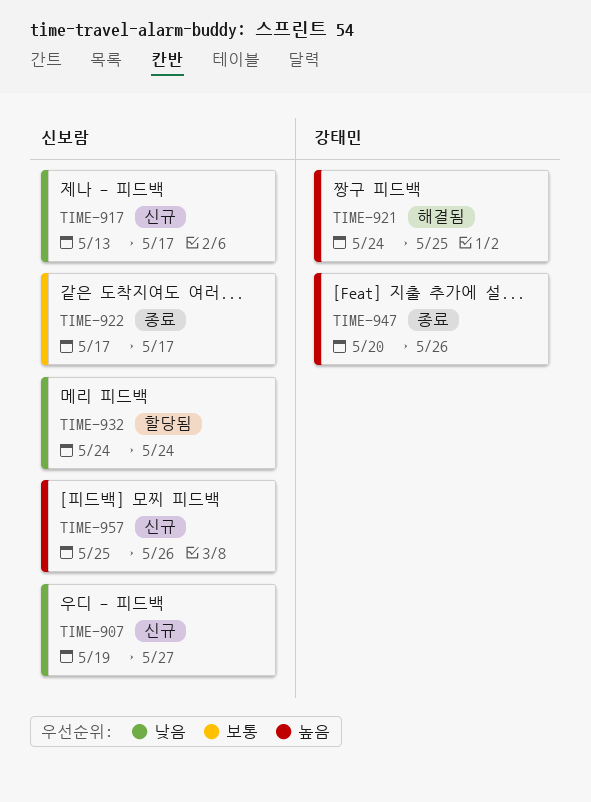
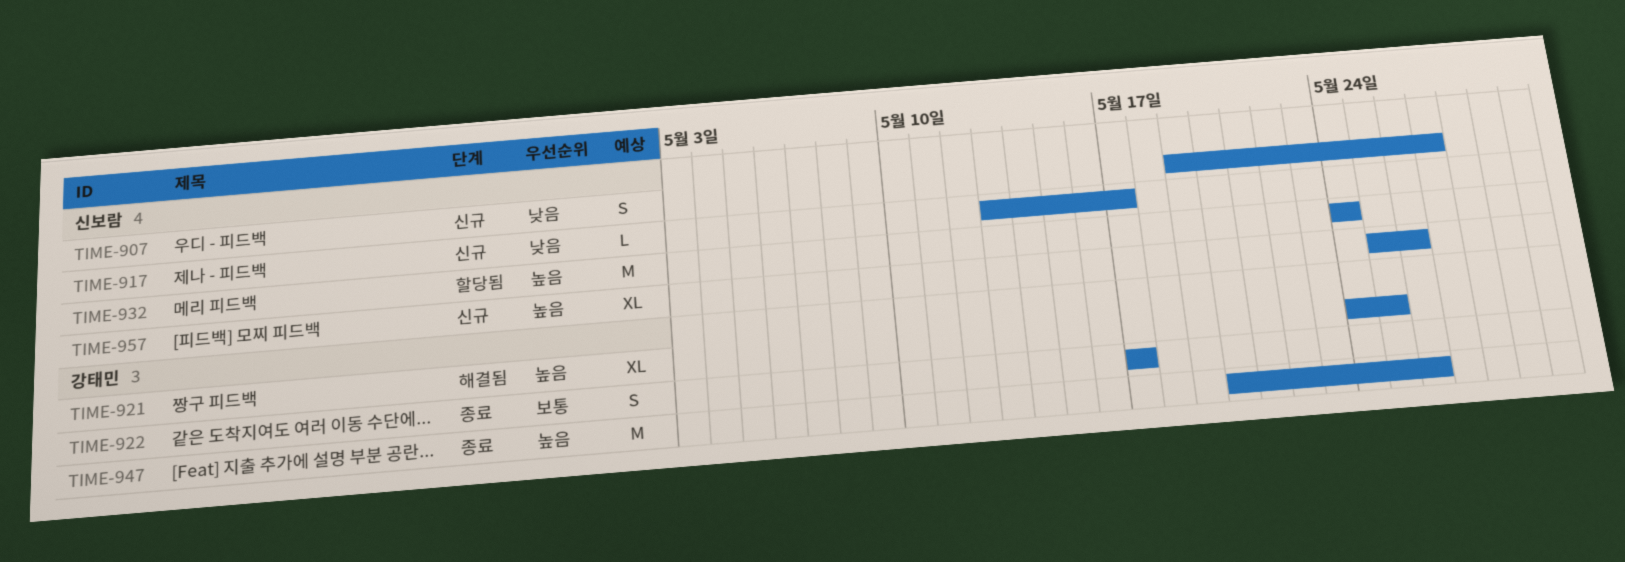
TIME-922, owner: 신보람 -> 강태민
TIME-932, priority: 낮음 -> 높음

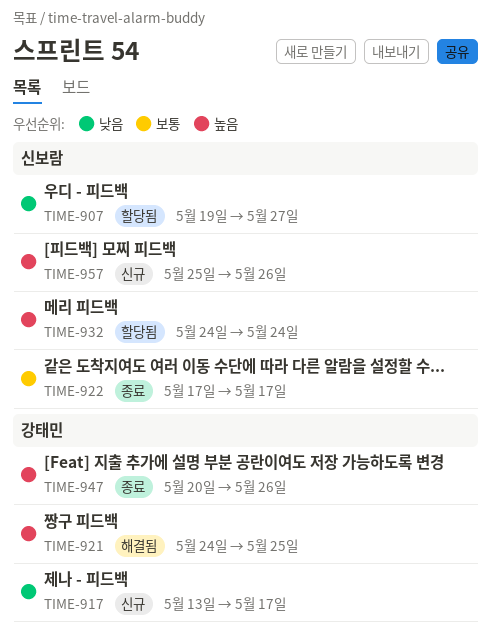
TIME-907, status: 신규 -> 할당됨
TIME-917, owner: 신보람 -> 강태민
TIME-922, owner: 강태민 -> 신보람

